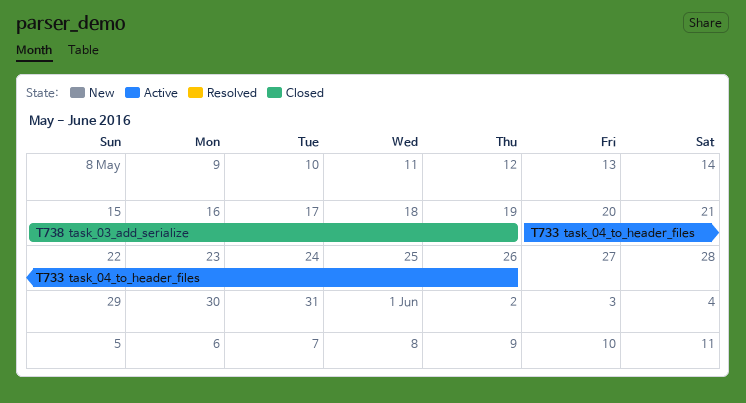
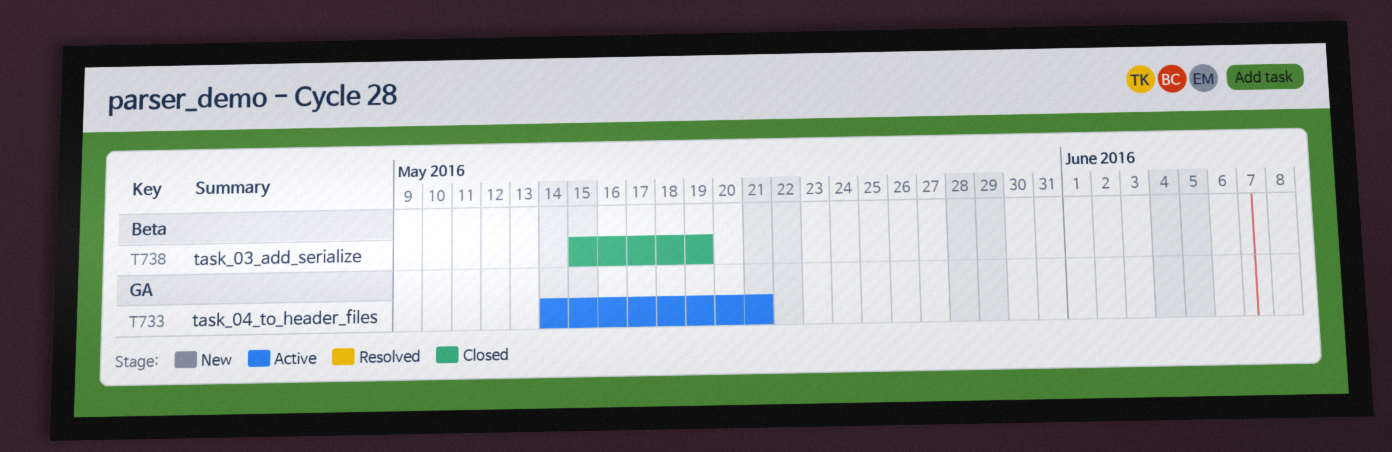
T733, start: May 20 -> May 14
T733, due: May 26 -> May 21

